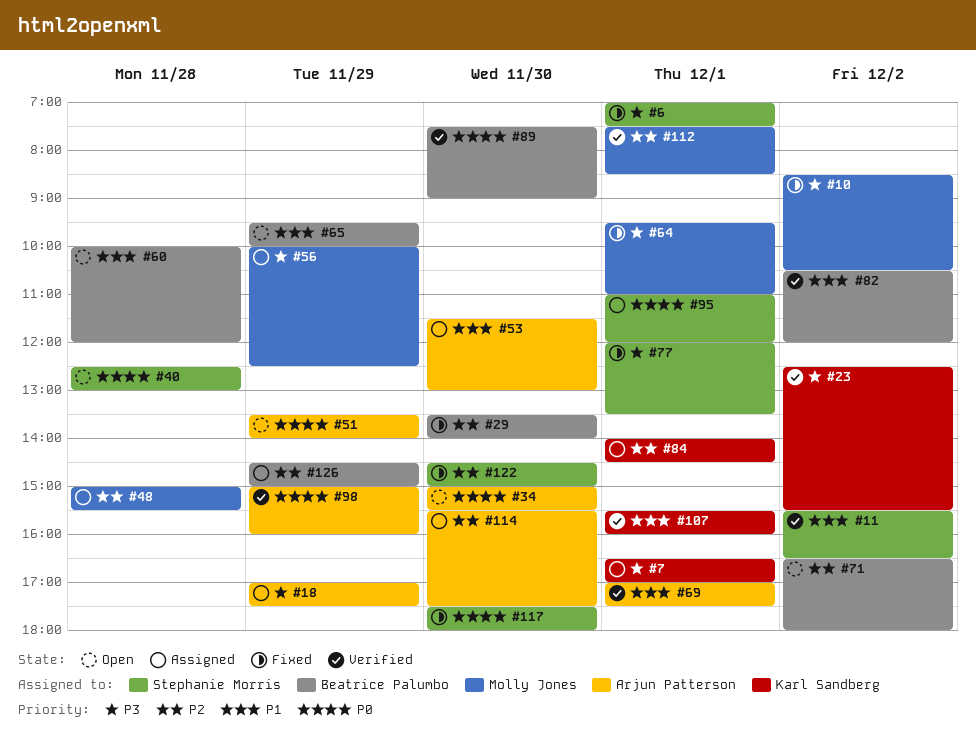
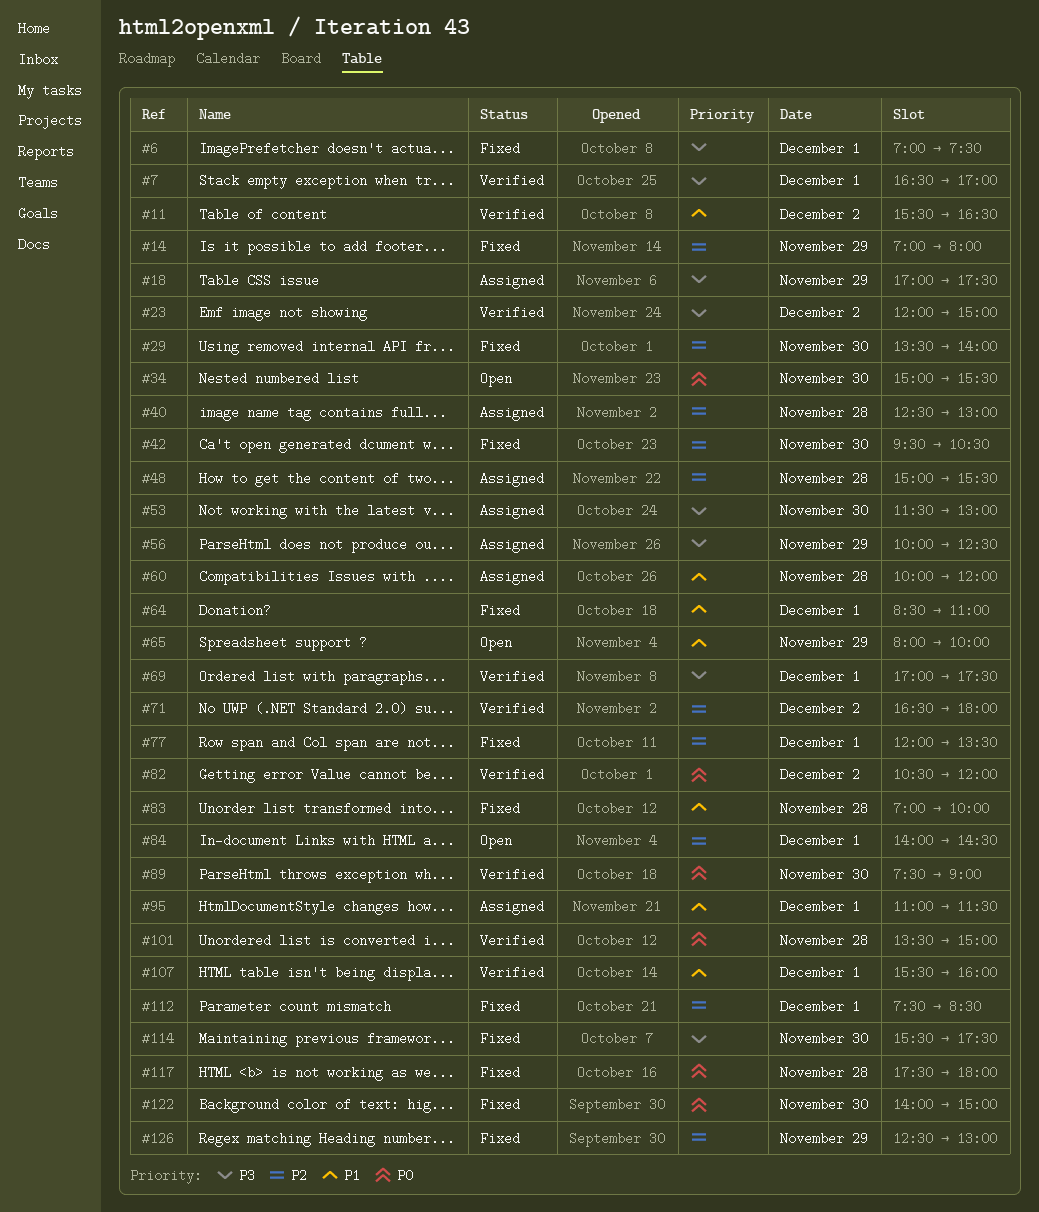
#7, status: Assigned -> Verified
#10: present -> none
#14: none -> present
#23, begins: 12:30 -> 12:00
#23, ends: 15:30 -> 15:00
#40, status: Open -> Assigned
#40, priority: P0 -> P2
#42: none -> present
#51: present -> none
#53, priority: P1 -> P3
#60, status: Open -> Assigned
#64, priority: P3 -> P1
#64, begins: 09:30 -> 08:30
#65, begins: 09:30 -> 08:00
#69, priority: P1 -> P3
#71, status: Open -> Verified
#77, priority: P3 -> P2
#82, priority: P1 -> P0
#83: none -> present
#84, status: Assigned -> Open
#95, priority: P0 -> P1
#95, ends: 12:00 -> 11:30
#98: present -> none
#101: none -> present
#112, status: Verified -> Fixed
#114, status: Assigned -> Fixed
#114, priority: P2 -> P3
#117, day: Nov 30 -> Nov 28
#122, priority: P2 -> P0
#122, begins: 14:30 -> 14:00
#126, status: Assigned -> Fixed
#126, begins: 14:30 -> 12:30
#126, ends: 15:00 -> 13:00

